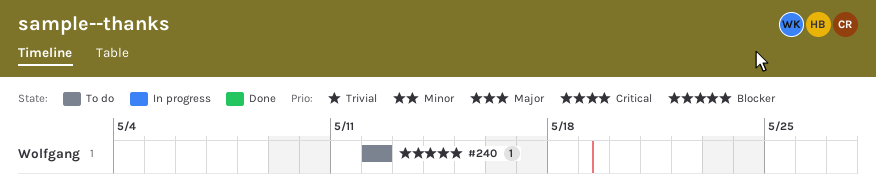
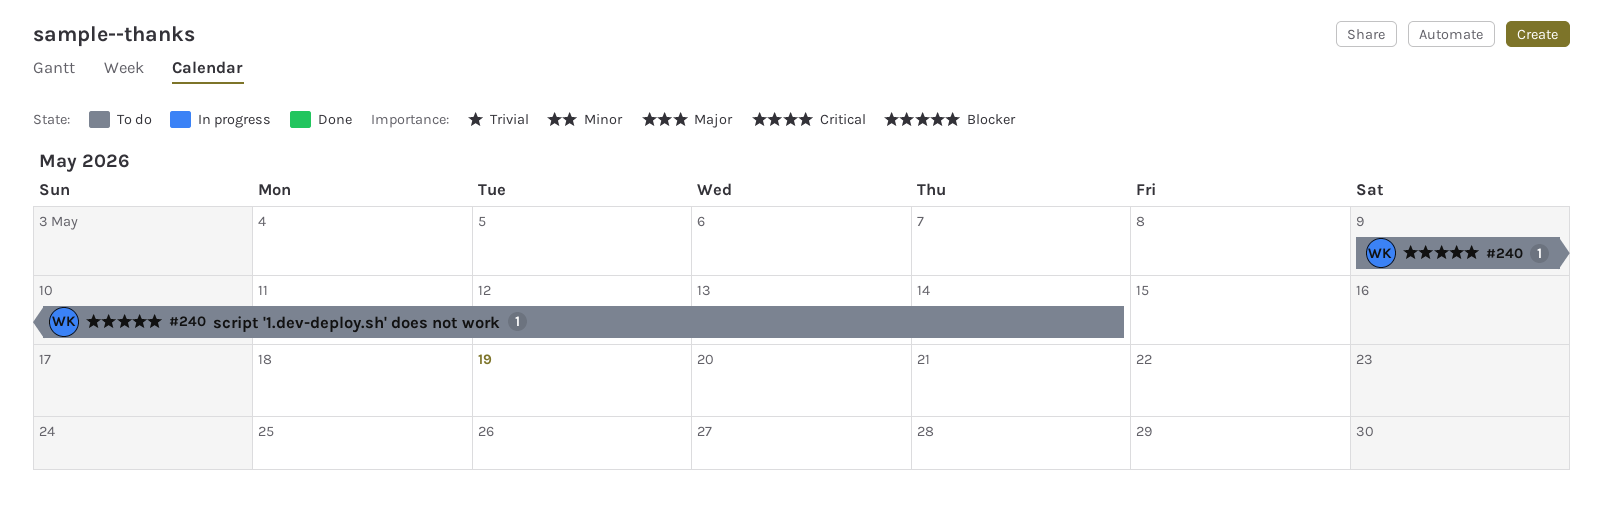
#240, start: May 12 -> May 9
#240, due: May 12 -> May 14

